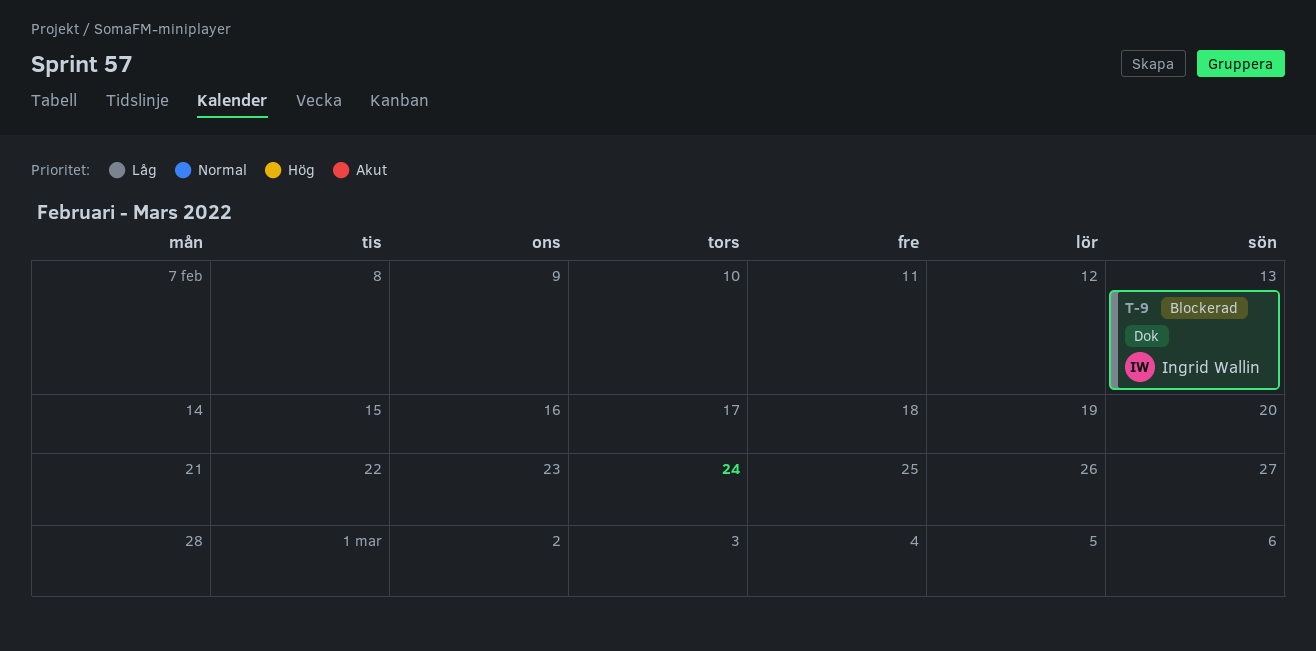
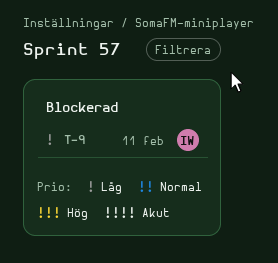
T-9, due: Feb 13 -> Feb 11

